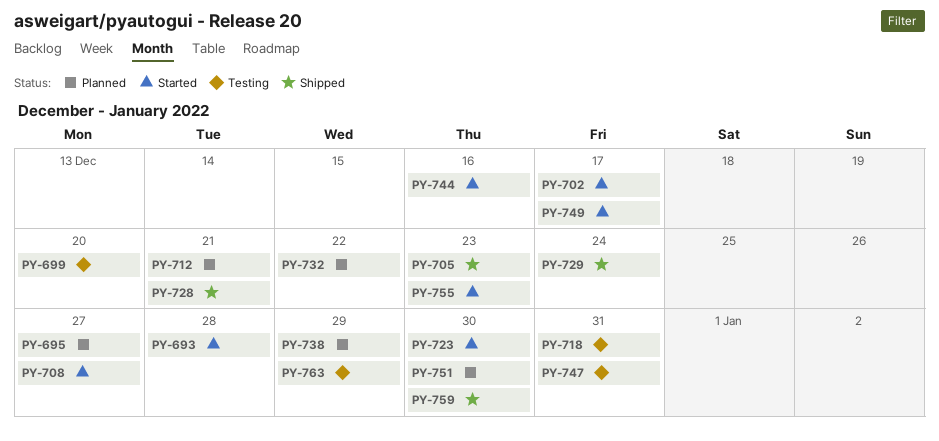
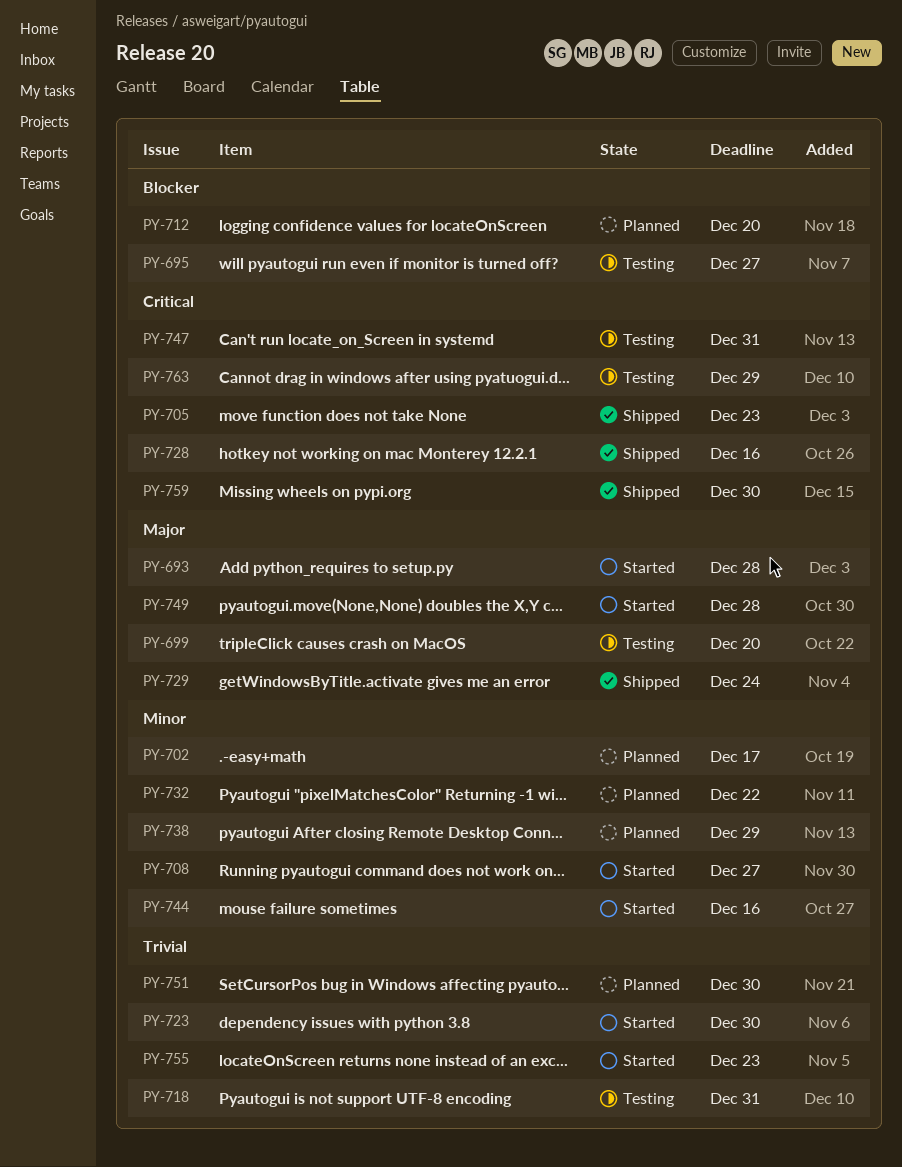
PY-695, status: Planned -> Testing
PY-702, status: Started -> Planned
PY-712, due: Dec 21 -> Dec 20
PY-728, due: Dec 21 -> Dec 16
PY-749, due: Dec 17 -> Dec 28

